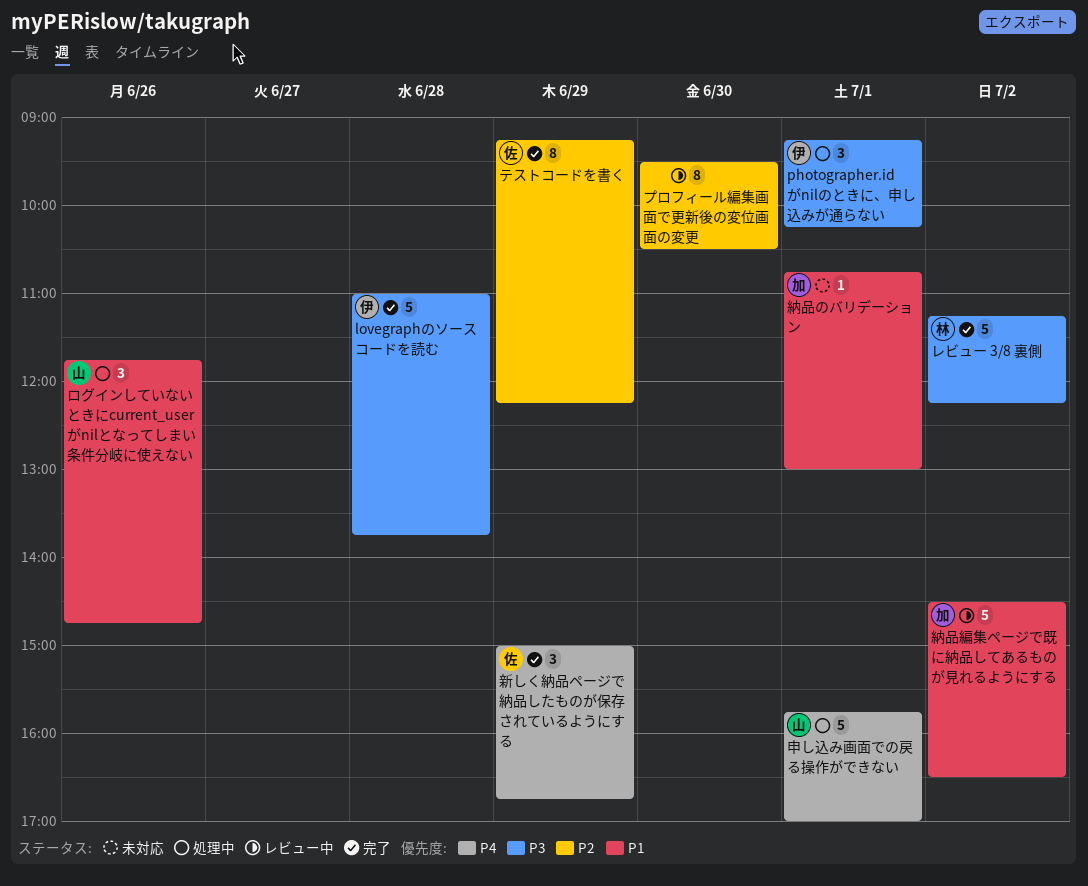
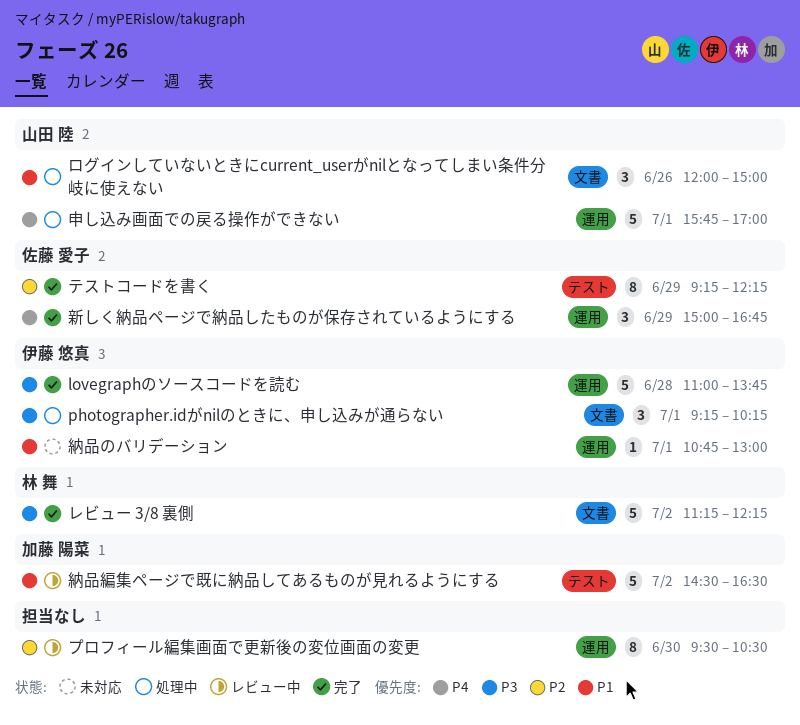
ログインしていないときにcurrent_userがnilとなってしまい条件分岐に使えない, begins: 11:45 -> 12:00
ログインしていないときにcurrent_userがnilとなってしまい条件分岐に使えない, ends: 14:45 -> 15:00
納品のバリデーション, owner: 加藤 陽菜 -> 伊藤 悠真

